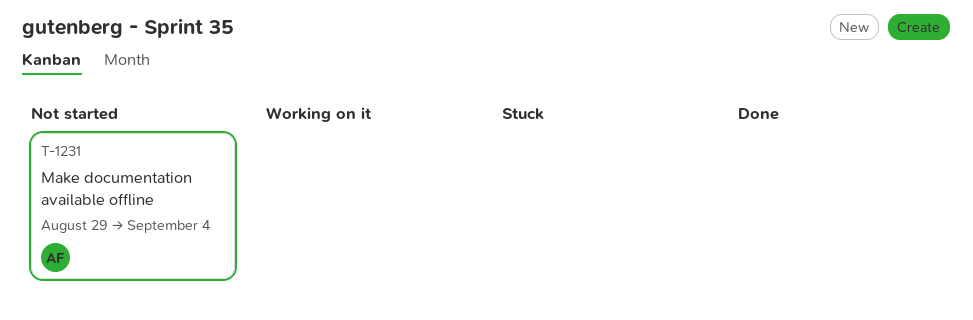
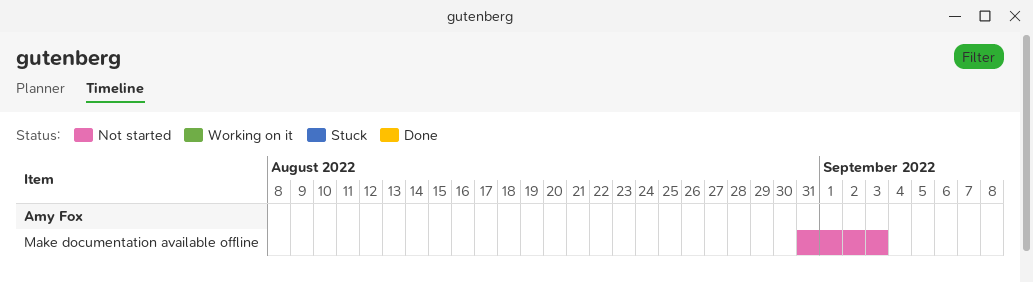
Make documentation available offline, start: Aug 29 -> Aug 31
Make documentation available offline, due: Sep 4 -> Sep 3

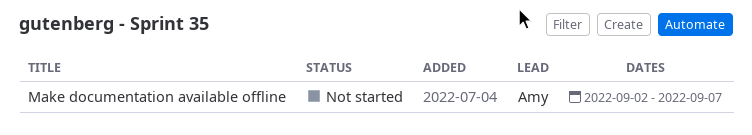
Make documentation available offline, start: Aug 31 -> Sep 2
Make documentation available offline, due: Sep 3 -> Sep 7

